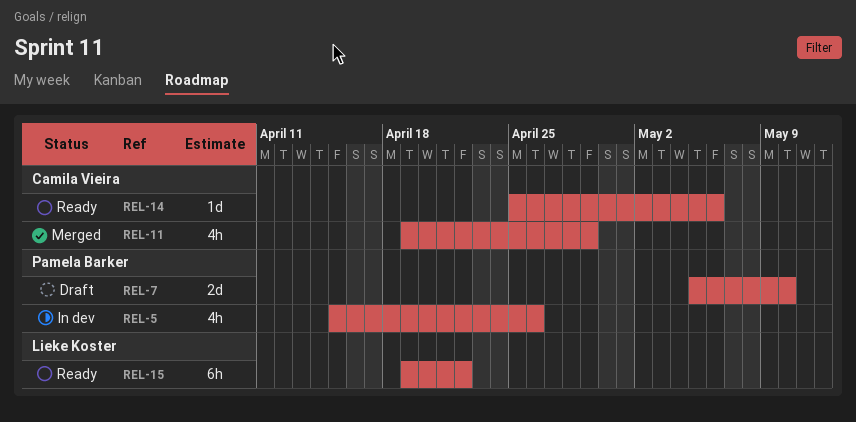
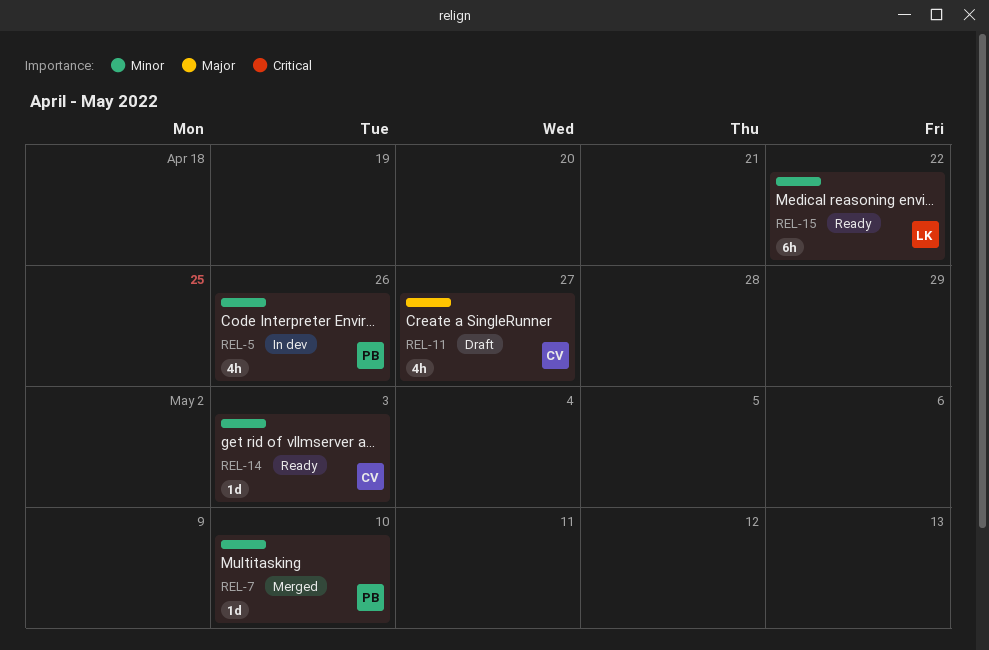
REL-7, status: Draft -> Merged
REL-7, estimate: 2d -> 1d
REL-11, status: Merged -> Draft
REL-11, due: Apr 29 -> Apr 27
REL-14, due: May 6 -> May 3

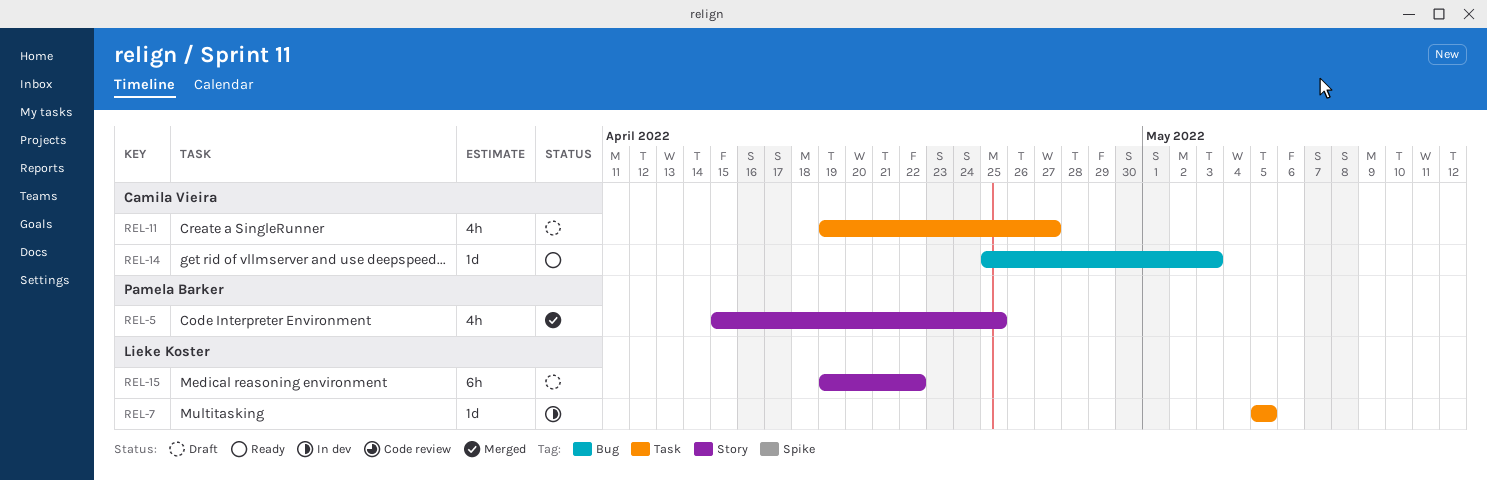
REL-5, status: In dev -> Merged
REL-5, due: Apr 26 -> Apr 25
REL-7, status: Merged -> In dev
REL-7, owner: Pamela Barker -> Lieke Koster
REL-7, due: May 10 -> May 5
REL-15, status: Ready -> Draft

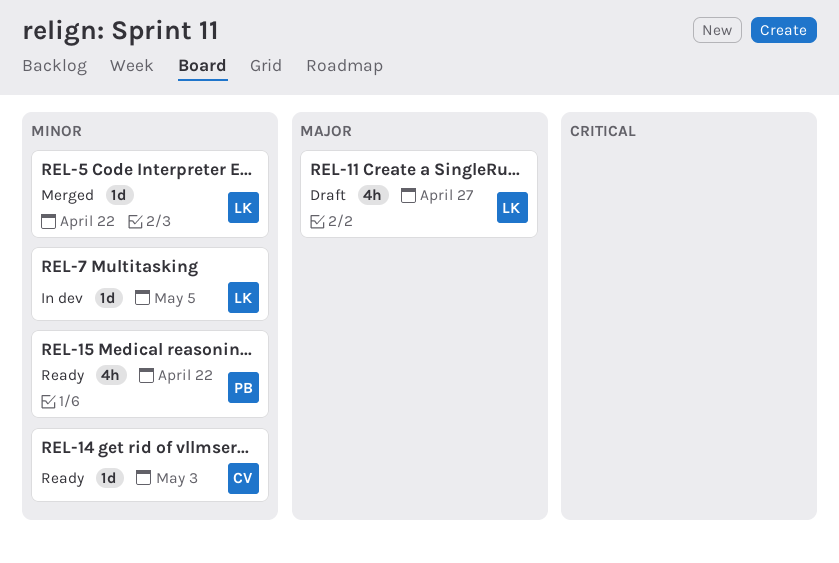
REL-5, owner: Pamela Barker -> Lieke Koster
REL-5, estimate: 4h -> 1d
REL-5, due: Apr 25 -> Apr 22
REL-11, owner: Camila Vieira -> Lieke Koster
REL-15, status: Draft -> Ready
REL-15, owner: Lieke Koster -> Pamela Barker
REL-15, estimate: 6h -> 4h

